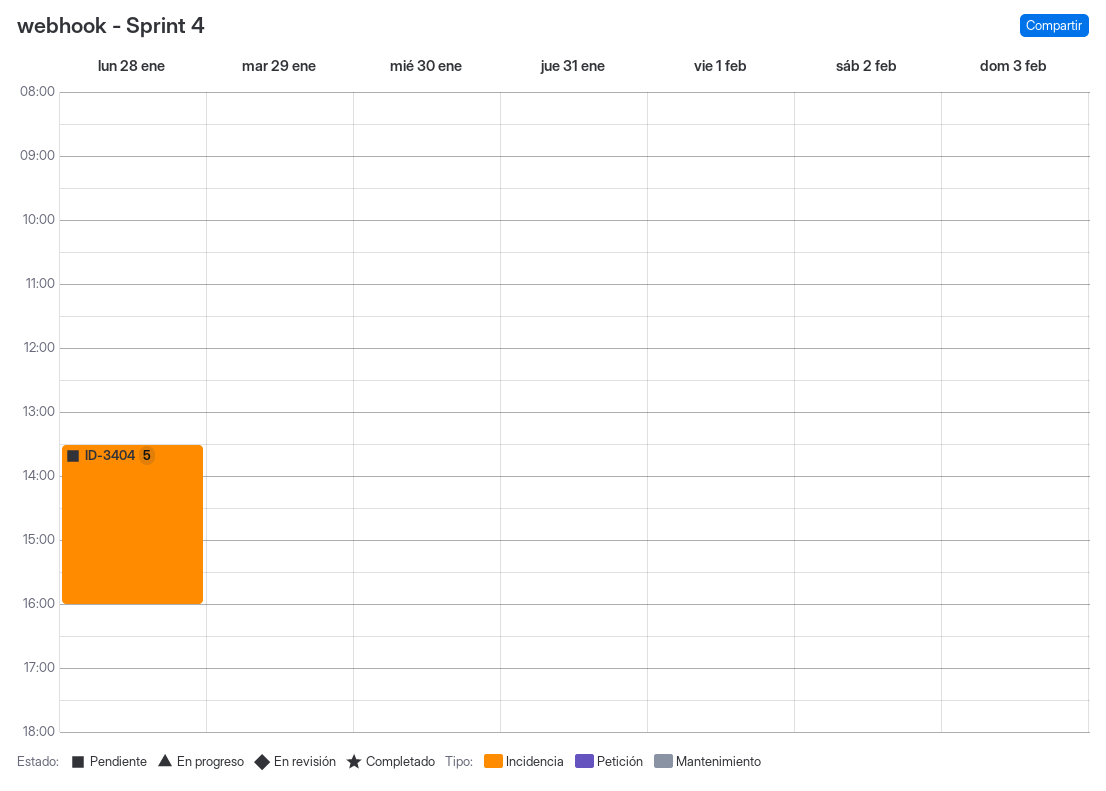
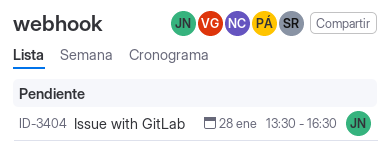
ID-3404, ends: 16:00 -> 16:30

